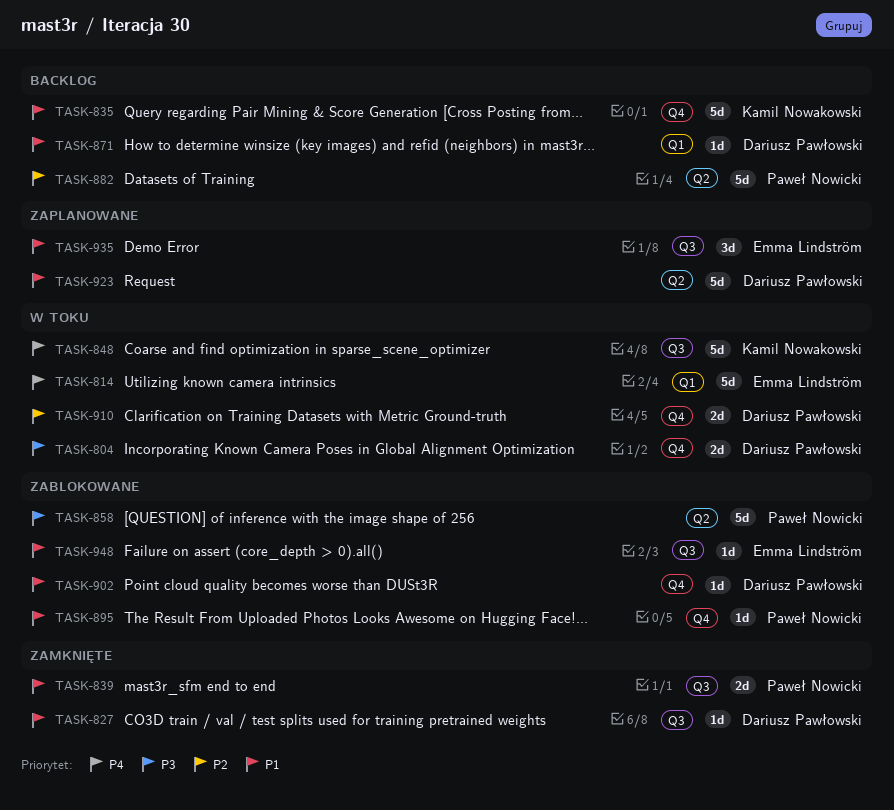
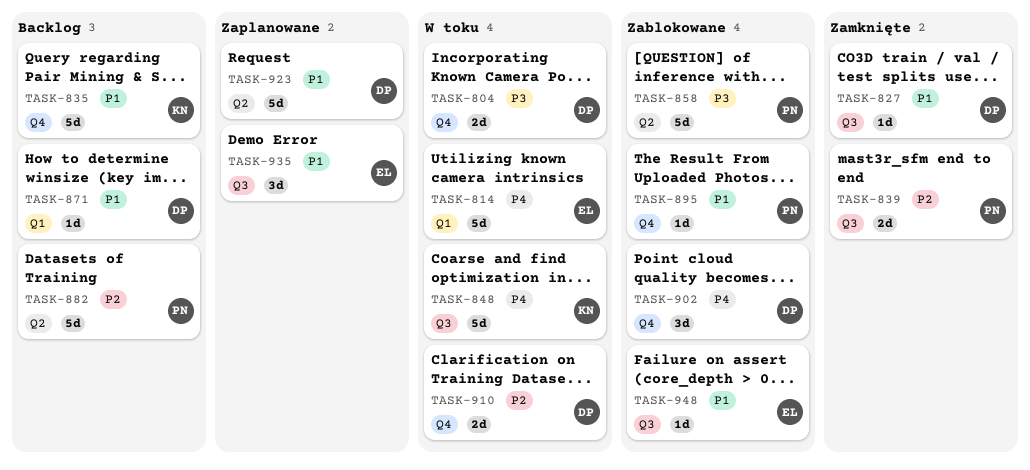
TASK-839, priority: P1 -> P2
TASK-902, priority: P1 -> P4
TASK-902, estimate: 1d -> 3d

